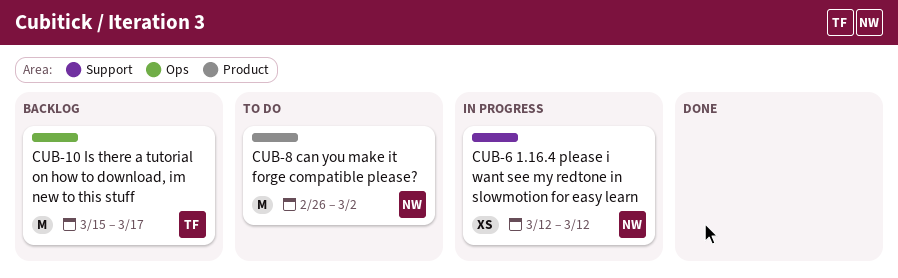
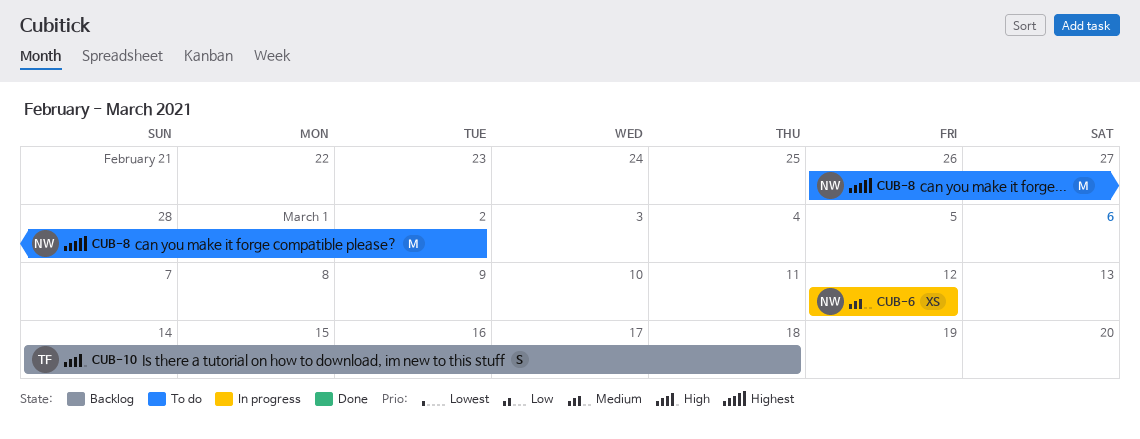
CUB-10, estimate: M -> S
CUB-10, start: Mar 15 -> Mar 14
CUB-10, due: Mar 17 -> Mar 18

